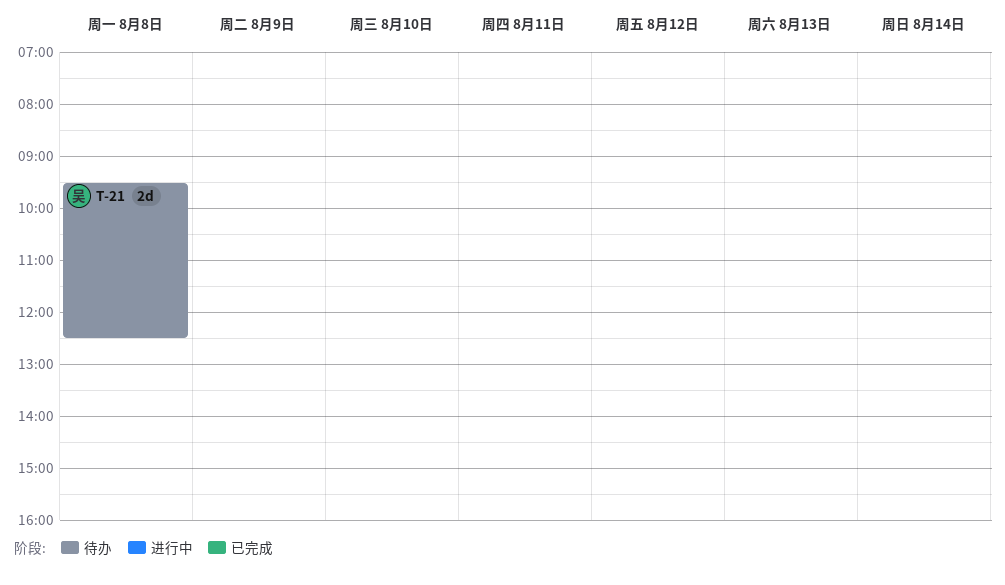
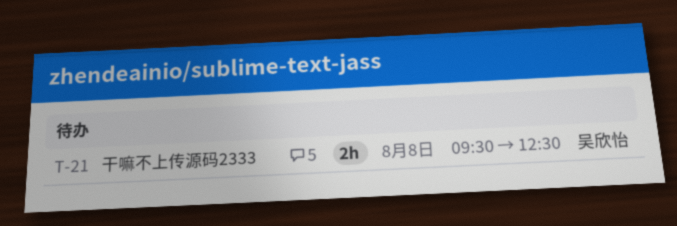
T-21, estimate: 2d -> 2h

